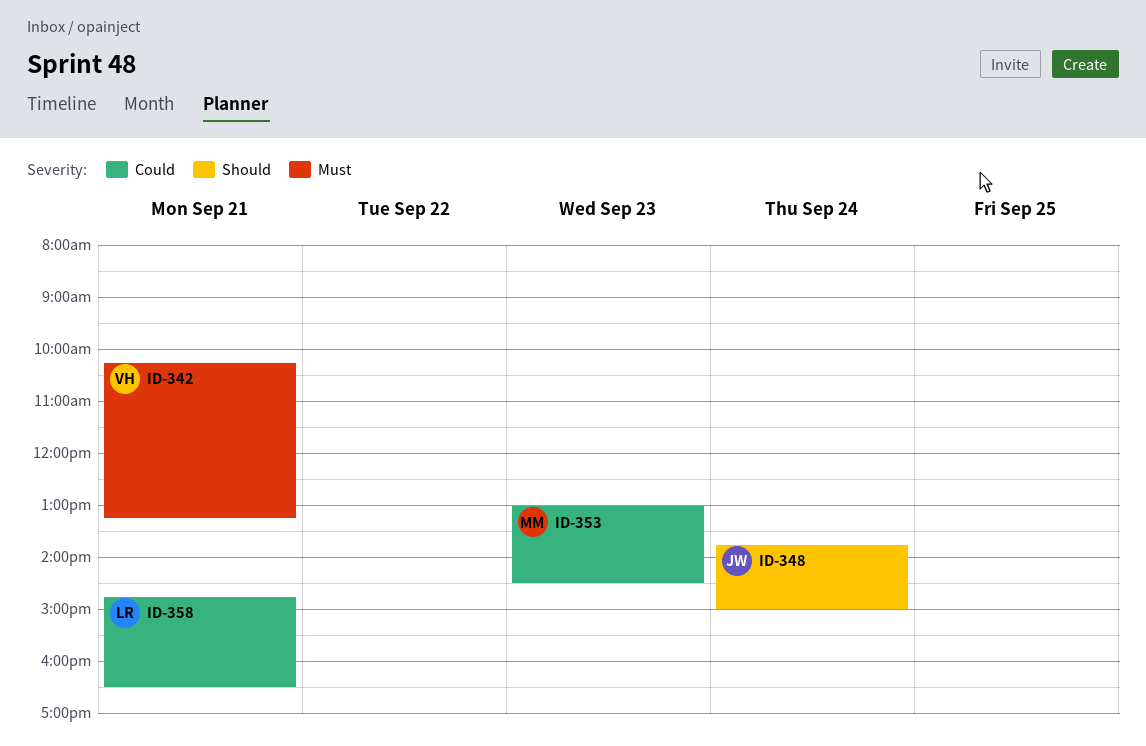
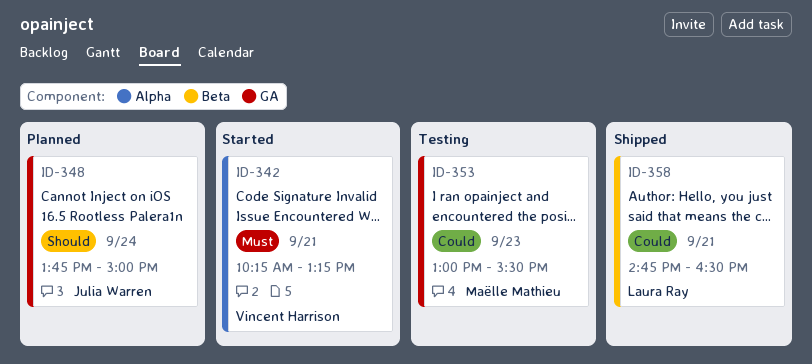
ID-353, ends: 14:30 -> 15:30

